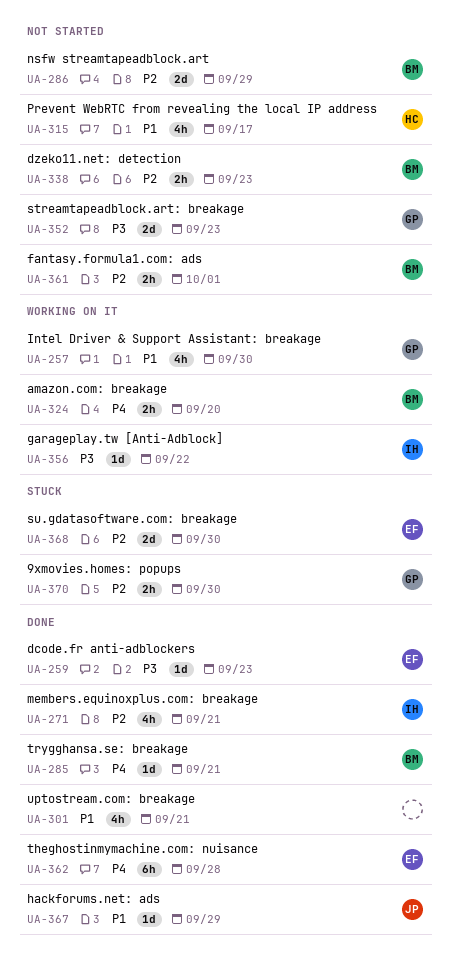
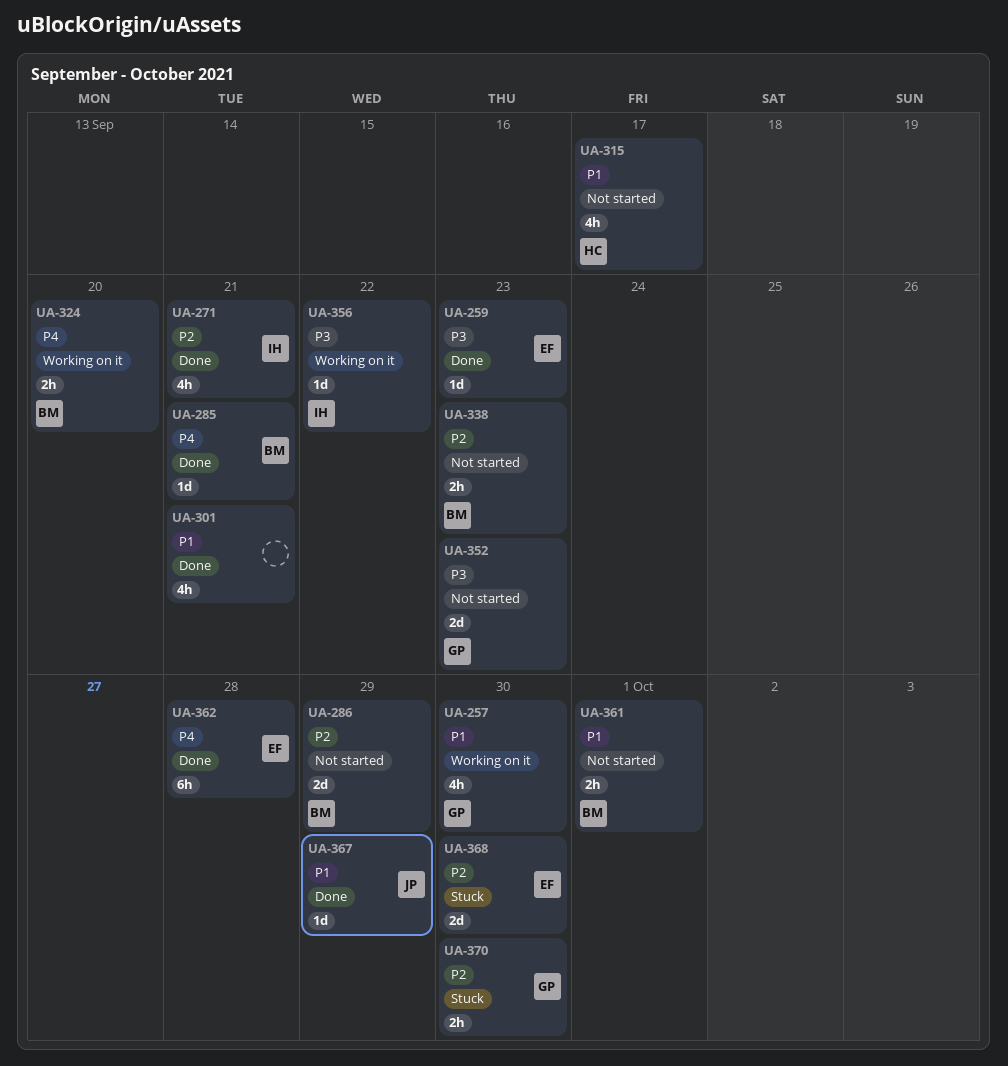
UA-361, priority: P2 -> P1

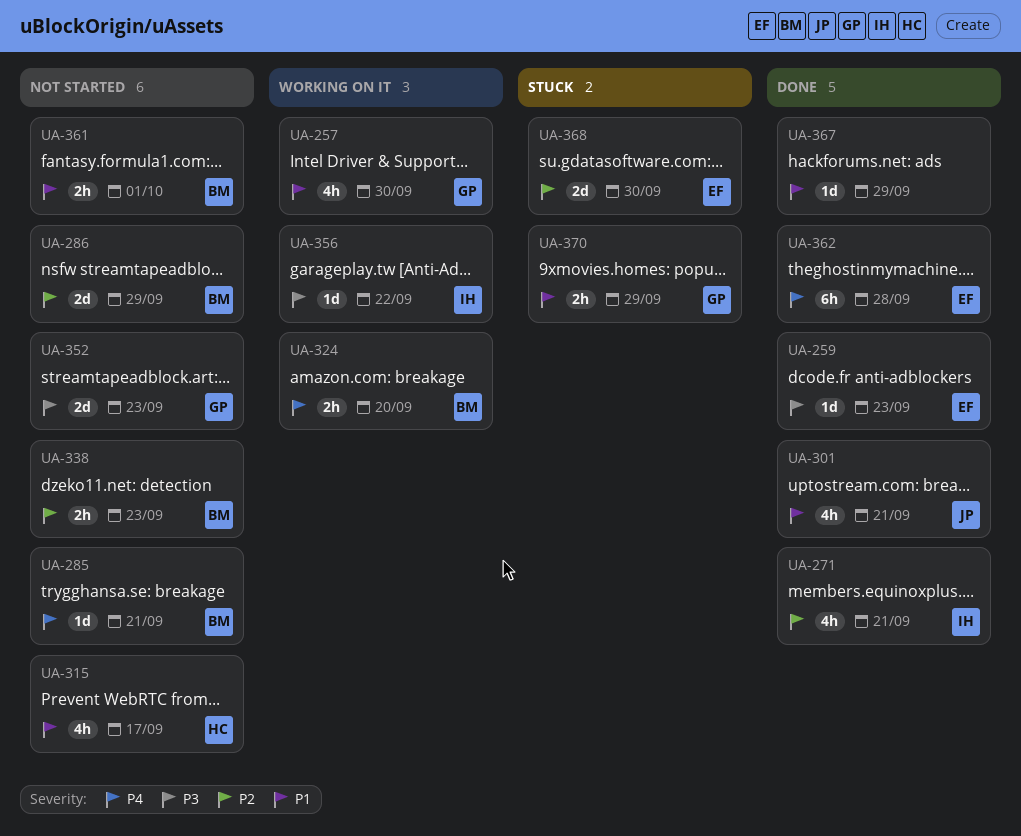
UA-285, status: Done -> Not started
UA-301, owner: none -> JP
UA-367, owner: JP -> none
UA-370, priority: P2 -> P1
UA-370, due: Sep 30 -> Sep 29

